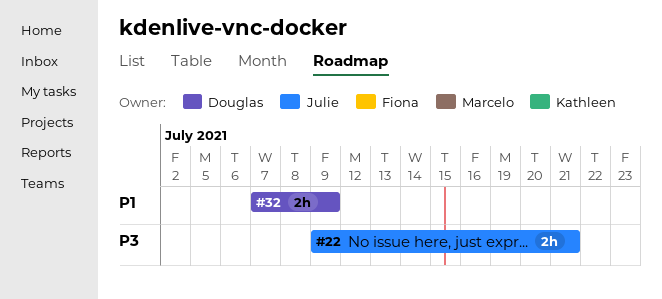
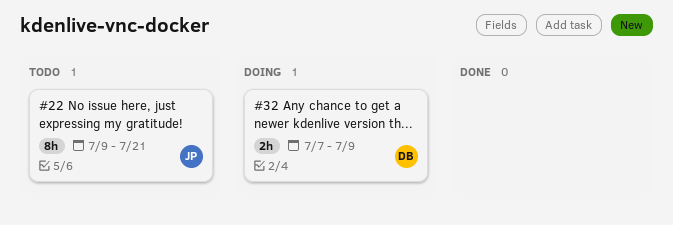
#22, estimate: 2h -> 8h

